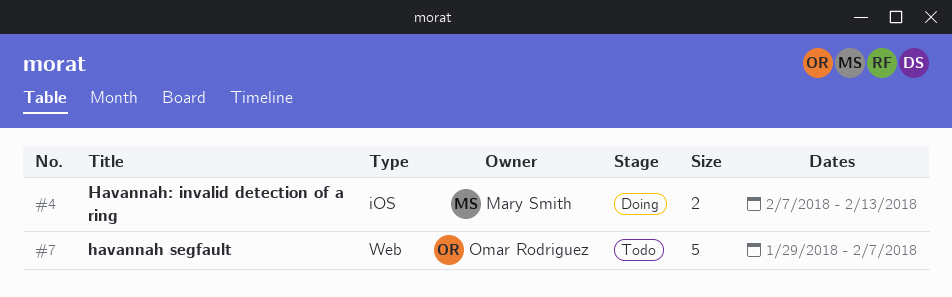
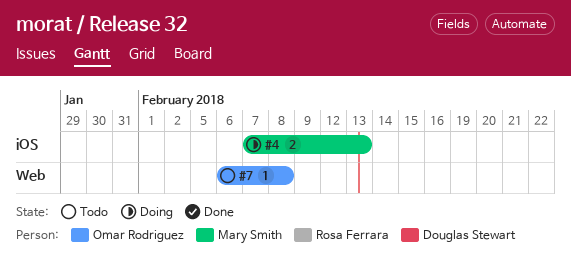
#7, estimate: 5 -> 1
#7, start: Jan 29 -> Feb 6
#7, due: Feb 7 -> Feb 8

